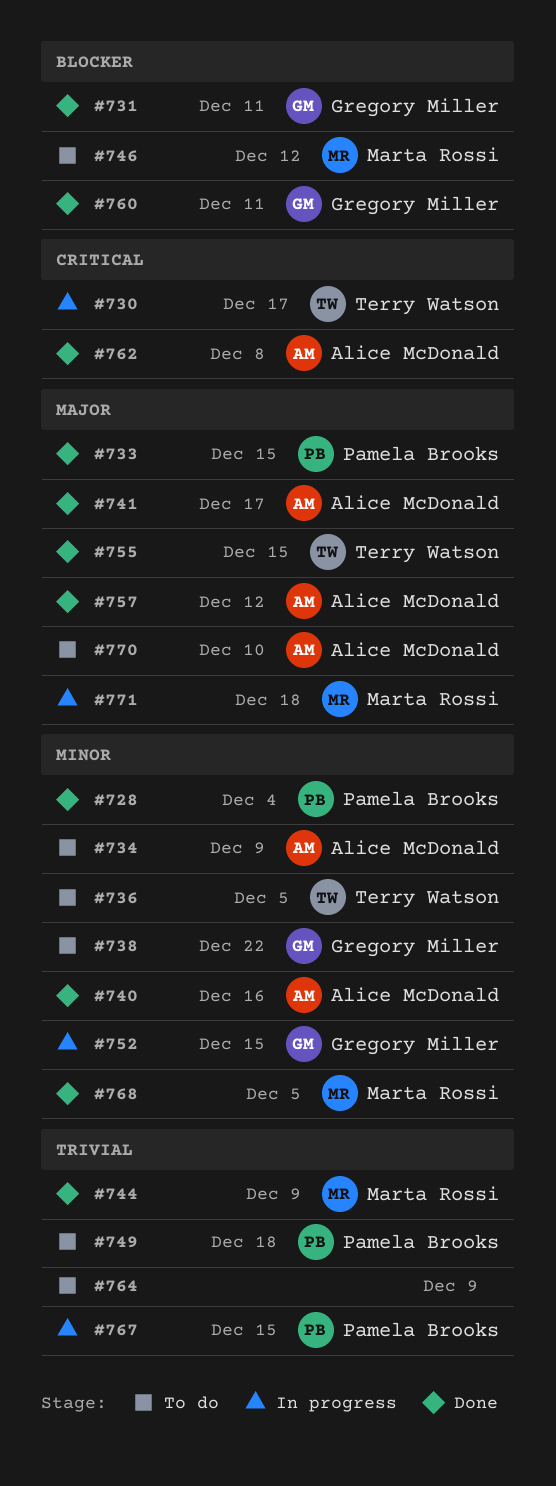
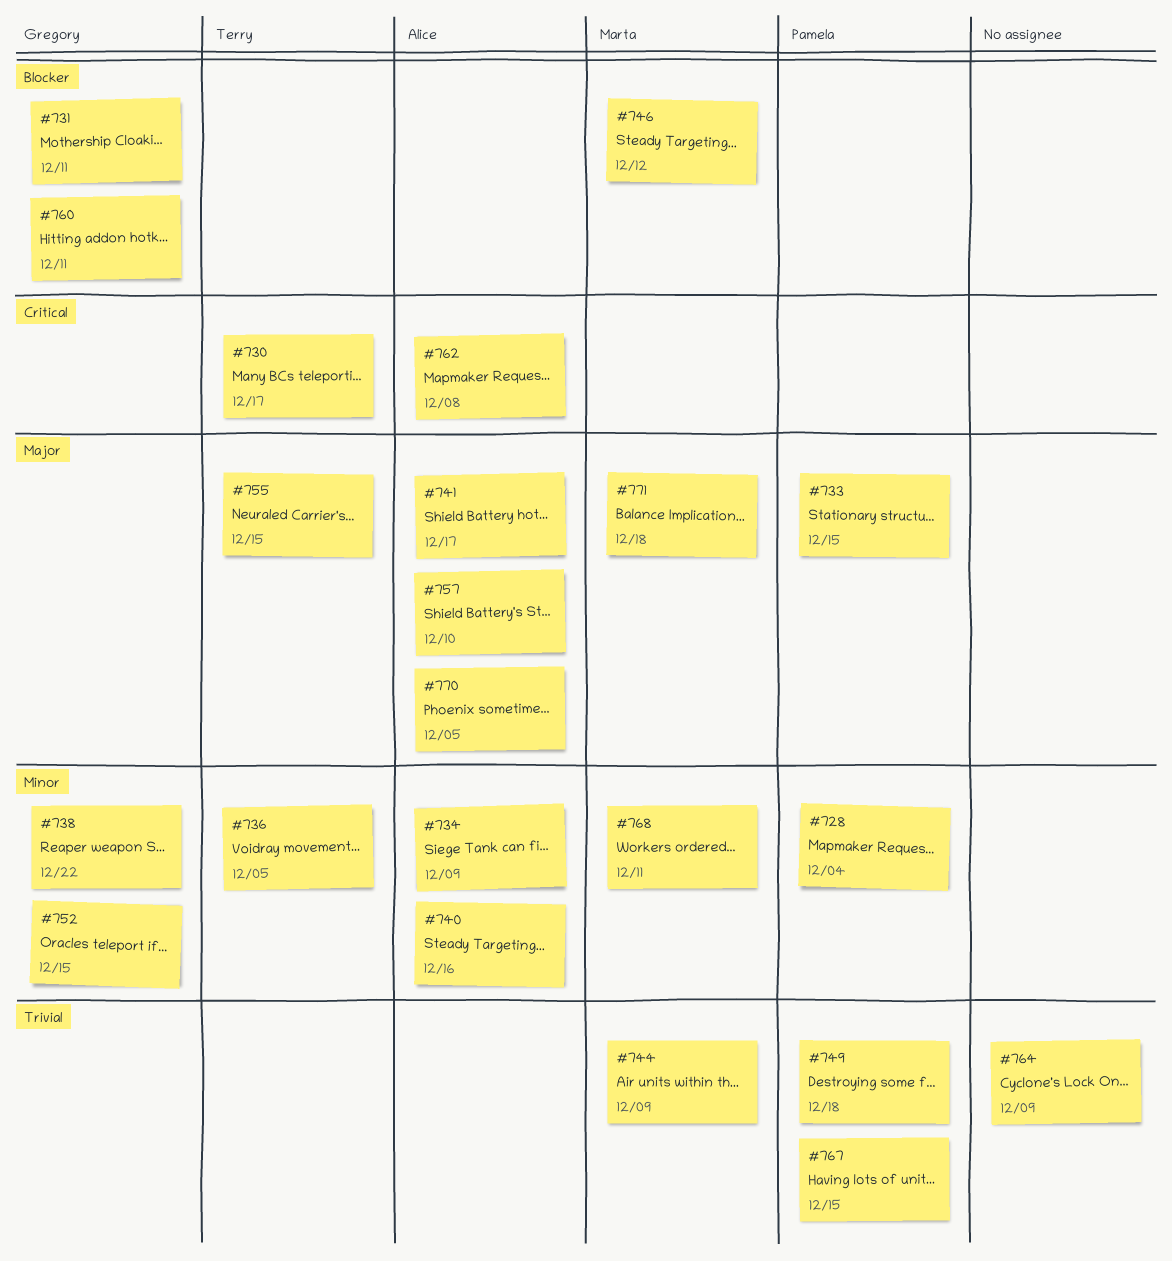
#757, due: Dec 12 -> Dec 10
#768, due: Dec 5 -> Dec 11
#770, due: Dec 10 -> Dec 5

